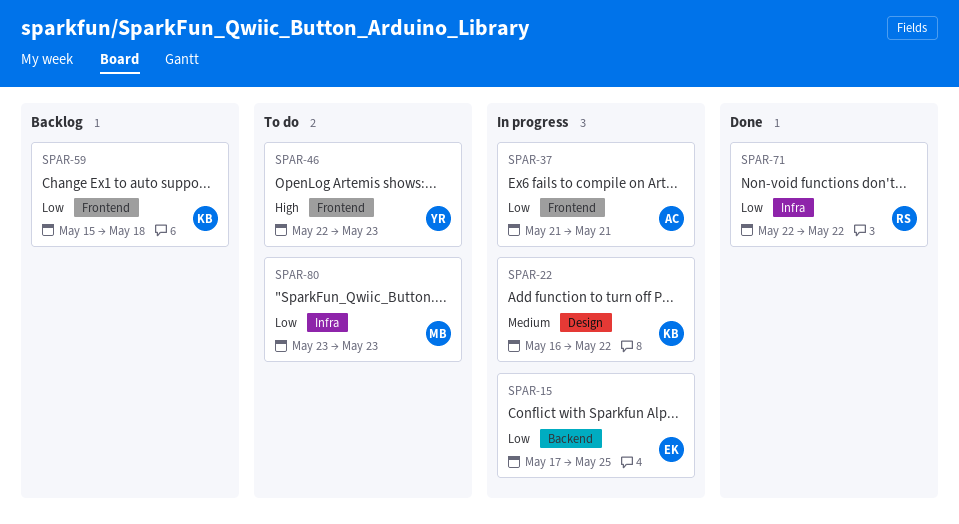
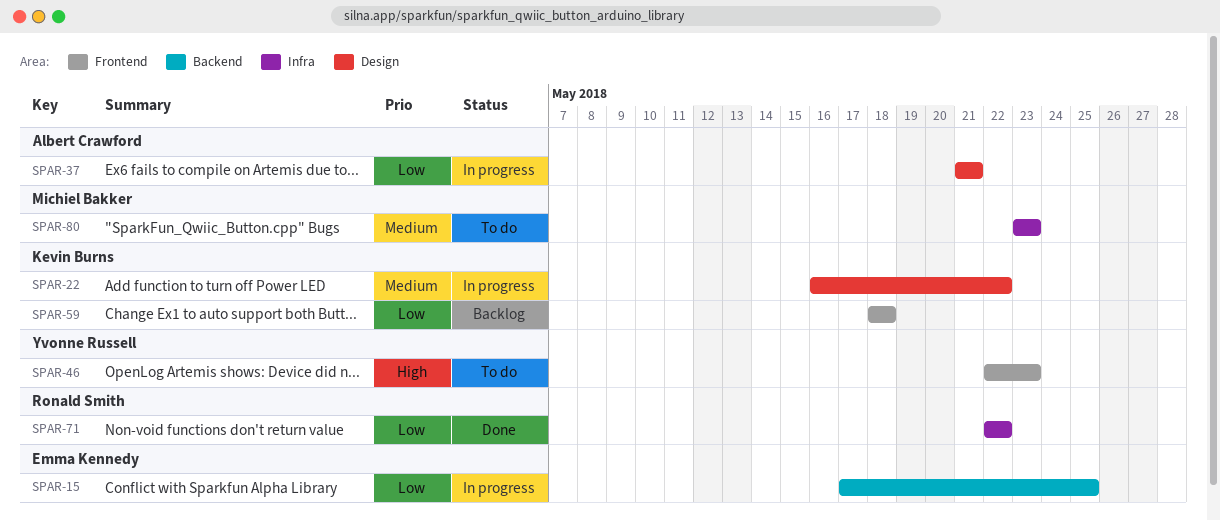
SPAR-37, label: Frontend -> Design
SPAR-59, start: May 15 -> May 18
SPAR-80, priority: Low -> Medium

